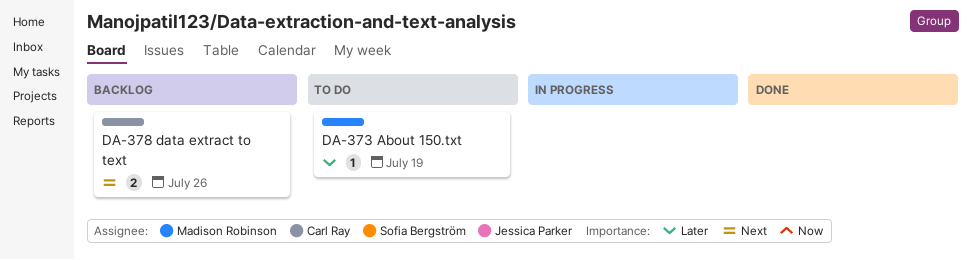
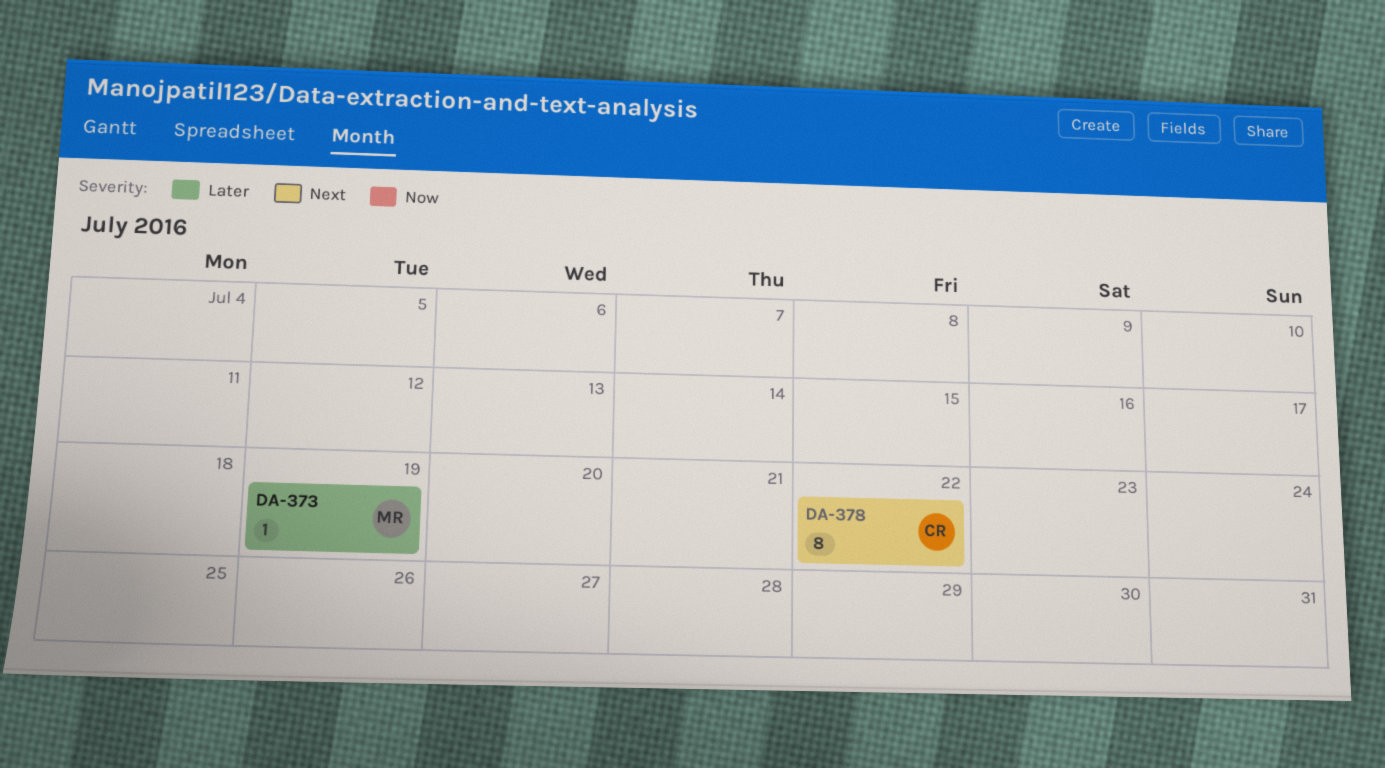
DA-378, estimate: 2 -> 8
DA-378, due: Jul 26 -> Jul 22

